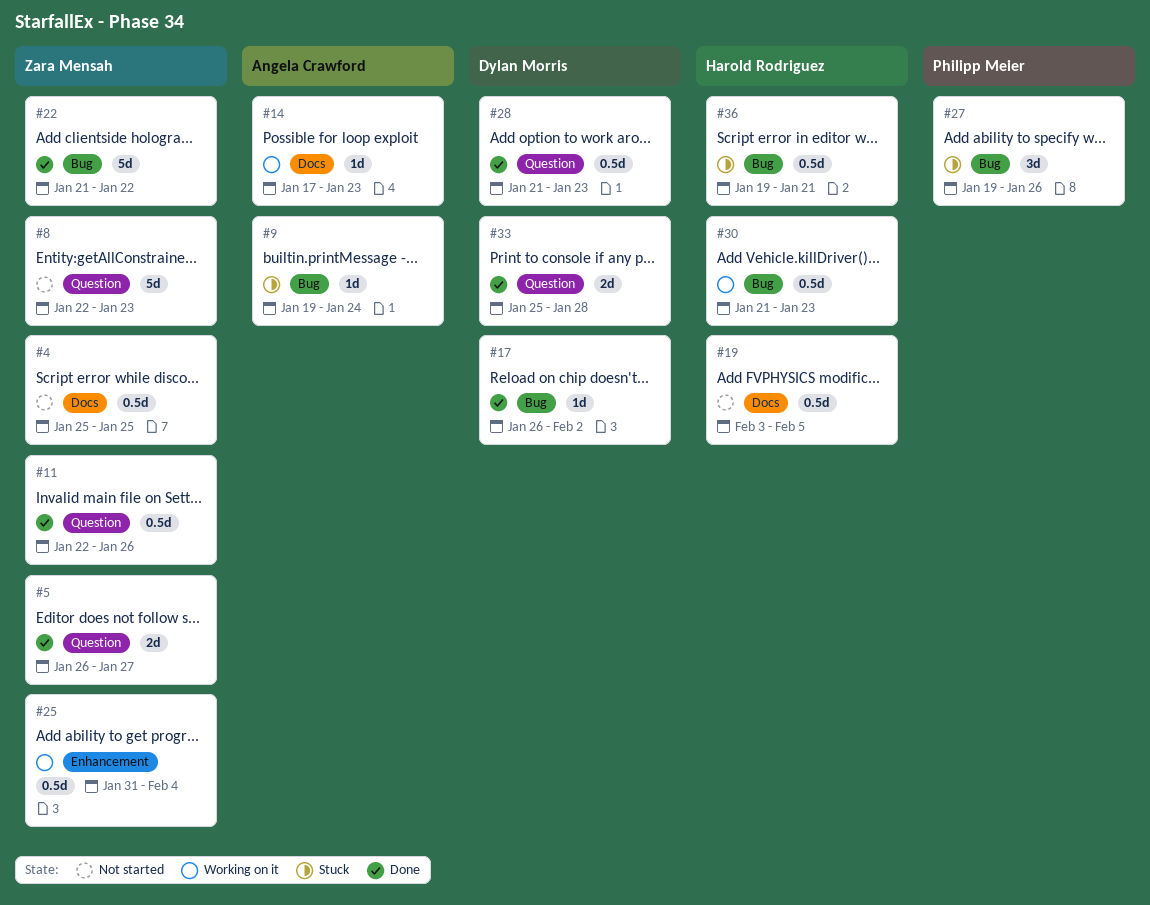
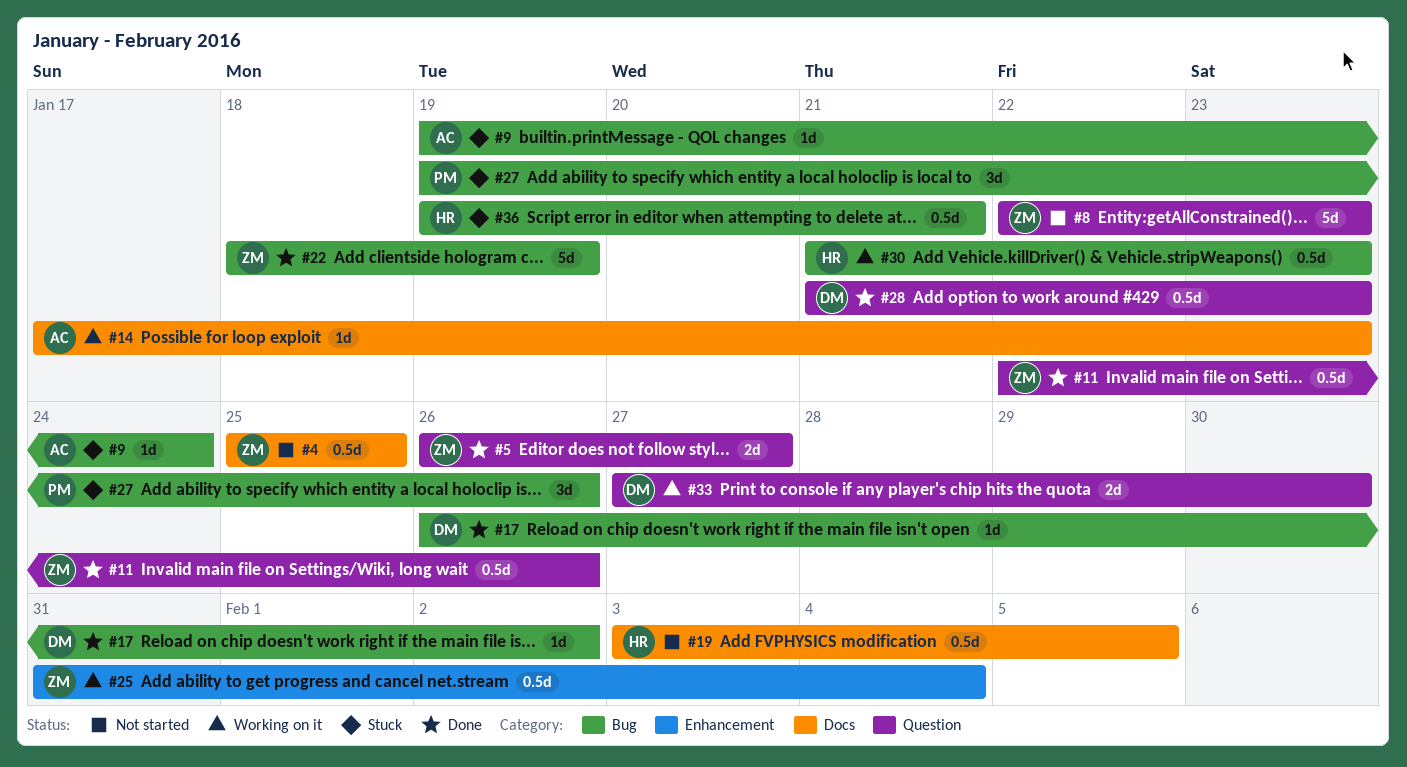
#22, start: Jan 21 -> Jan 18
#22, due: Jan 22 -> Jan 19
#33, status: Done -> Working on it
#33, start: Jan 25 -> Jan 27
#33, due: Jan 28 -> Jan 30

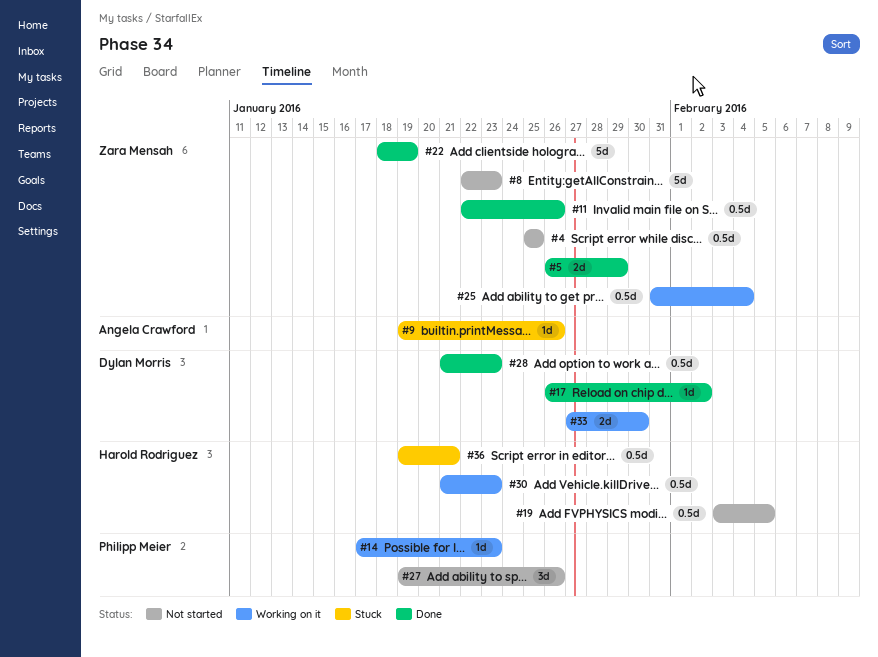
#5, due: Jan 27 -> Jan 29
#9, due: Jan 24 -> Jan 26
#14, owner: Angela Crawford -> Philipp Meier
#27, status: Stuck -> Not started

